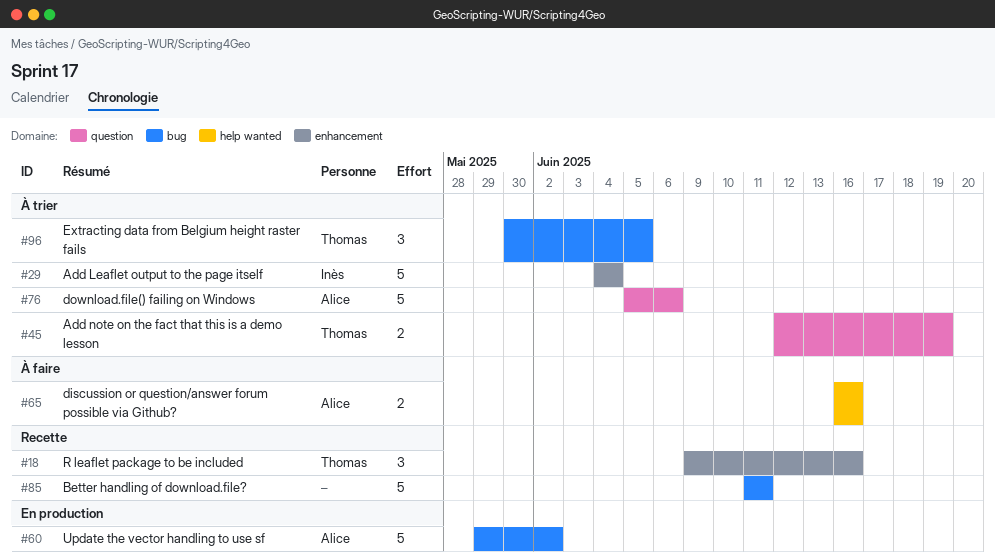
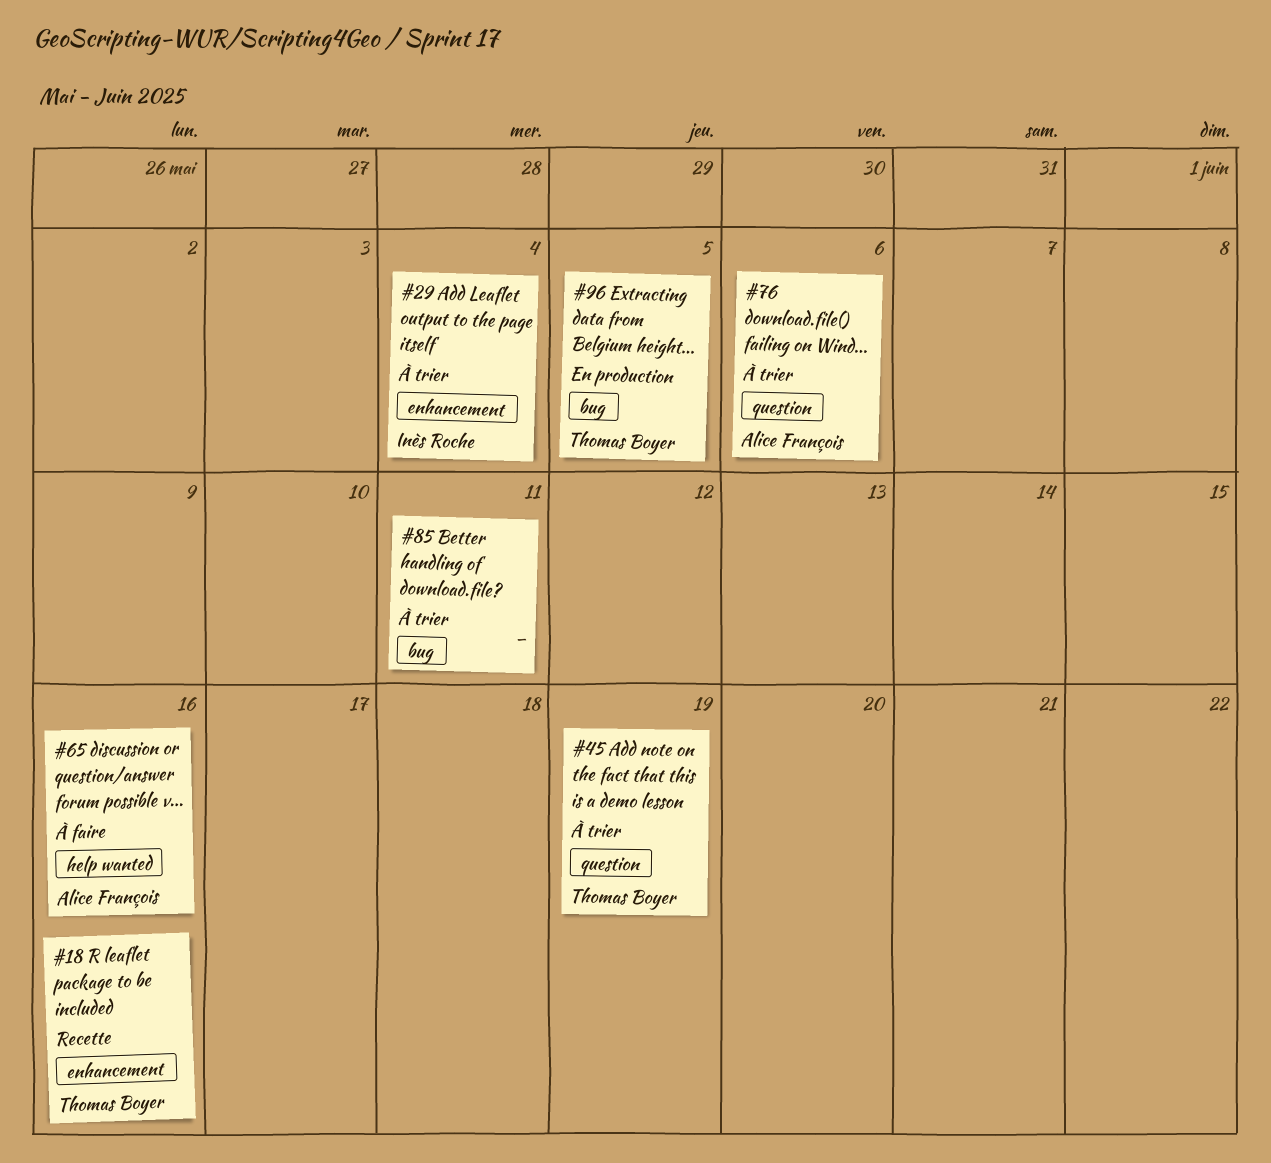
#60: present -> none
#85, status: Recette -> À trier
#96, status: À trier -> En production

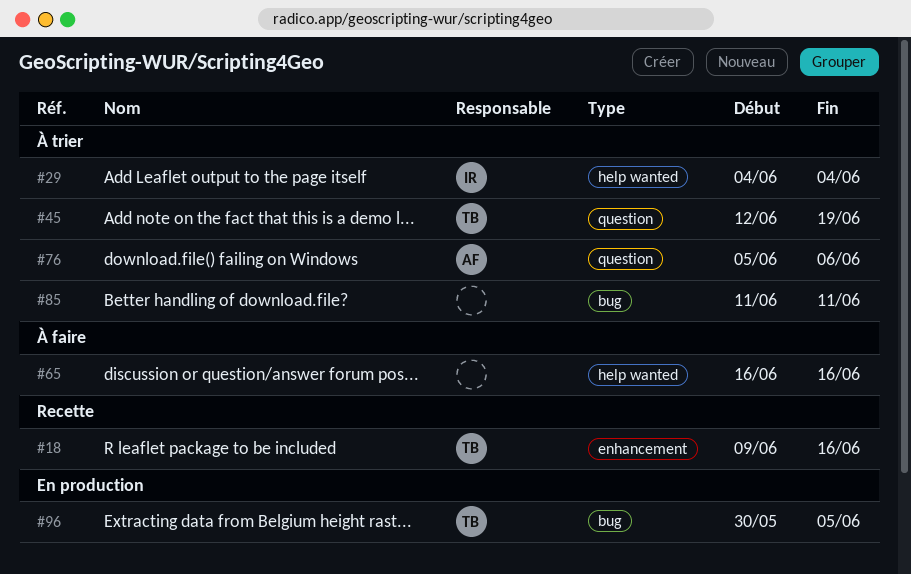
#29, label: enhancement -> help wanted
#65, owner: Alice François -> none

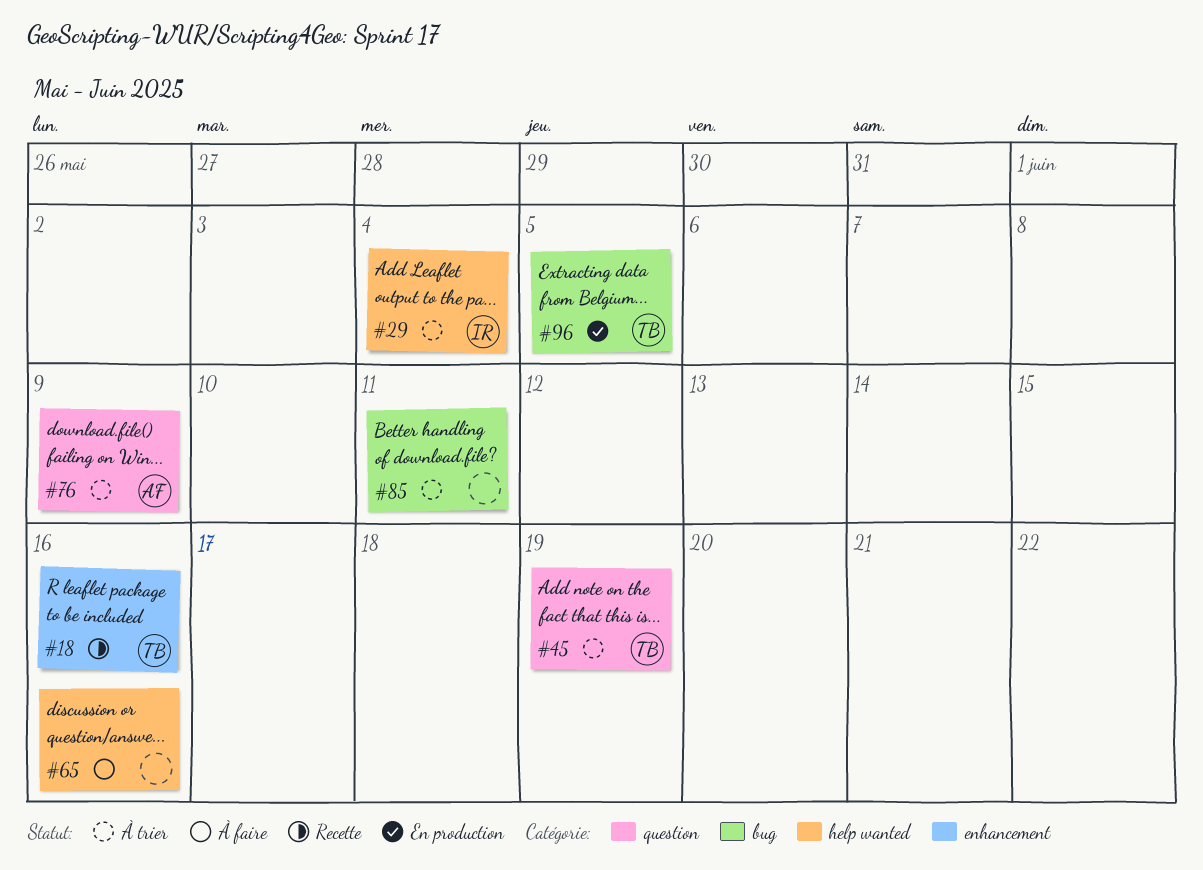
#76, due: Jun 6 -> Jun 9

